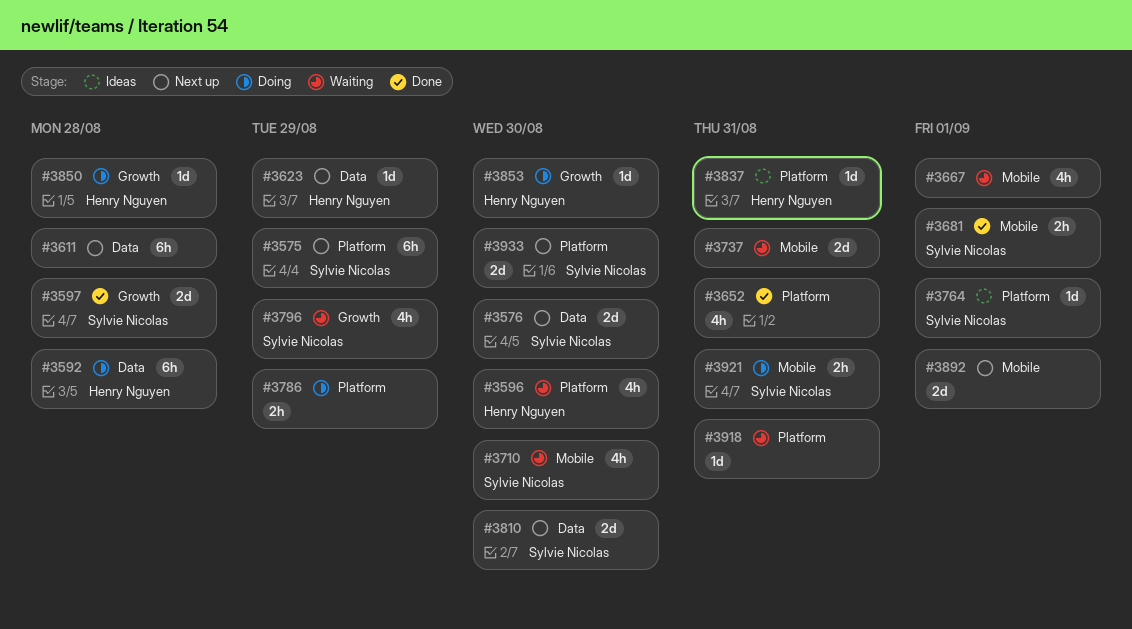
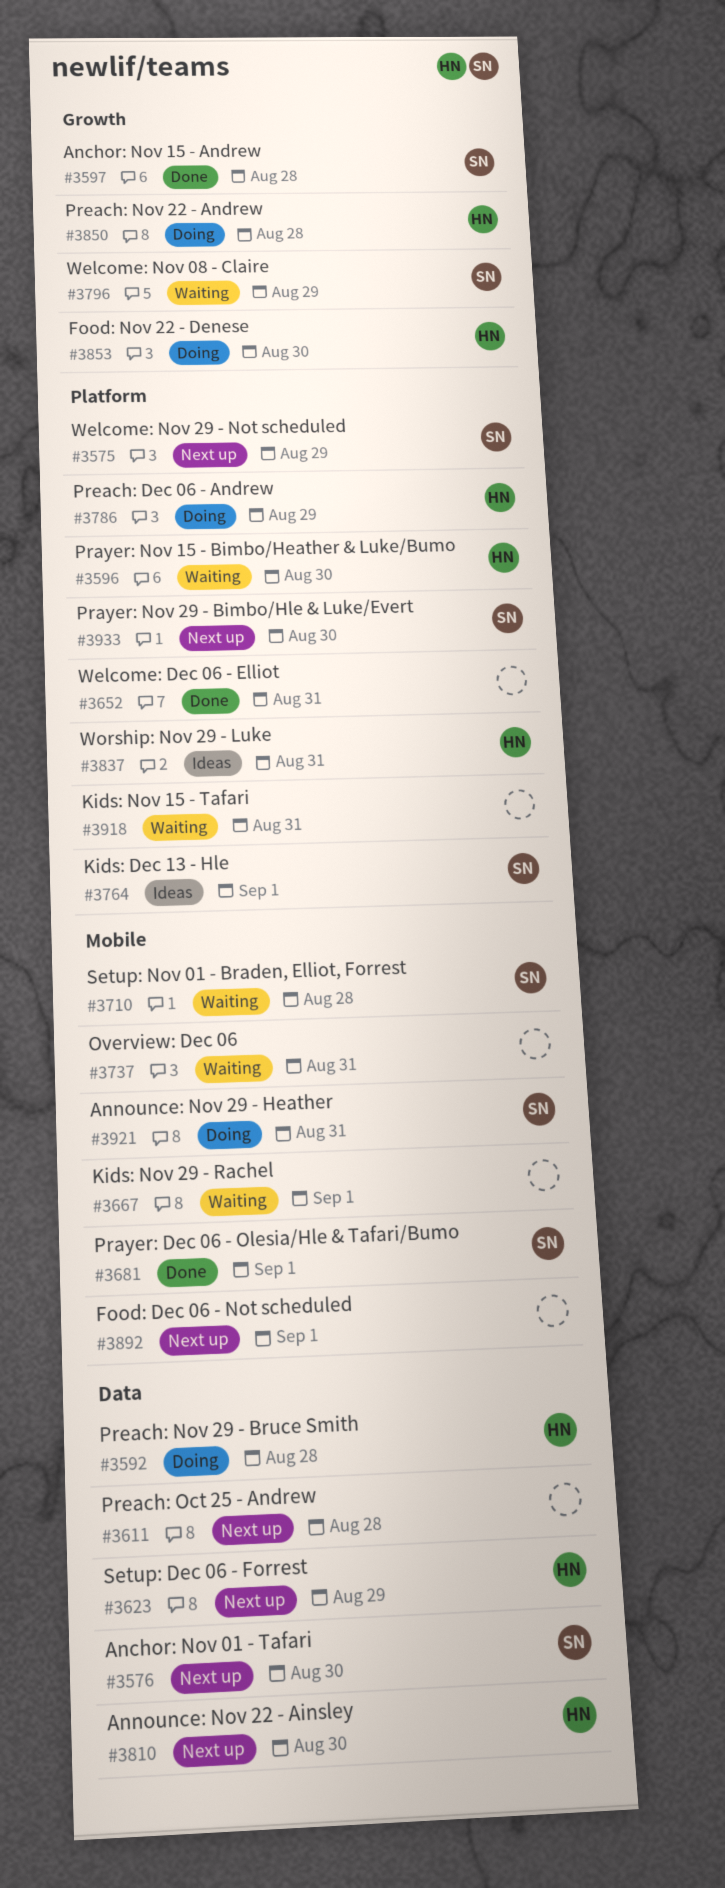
#3710, due: Aug 30 -> Aug 28
#3786, owner: none -> Henry Nguyen
#3810, owner: Sylvie Nicolas -> Henry Nguyen

